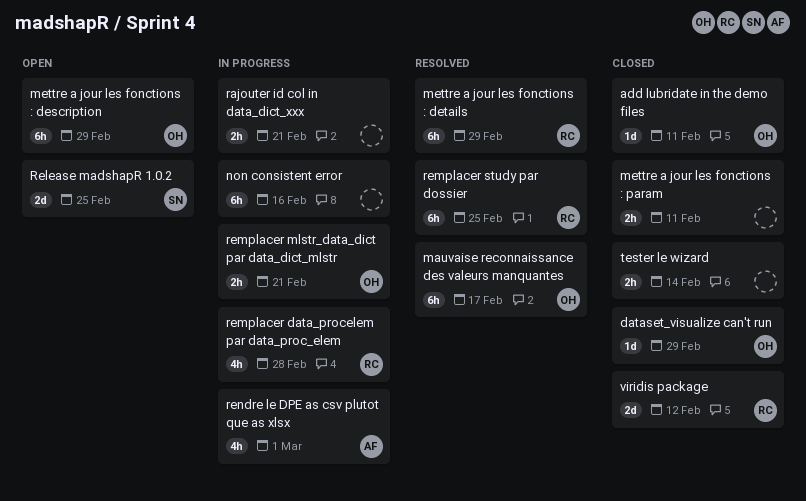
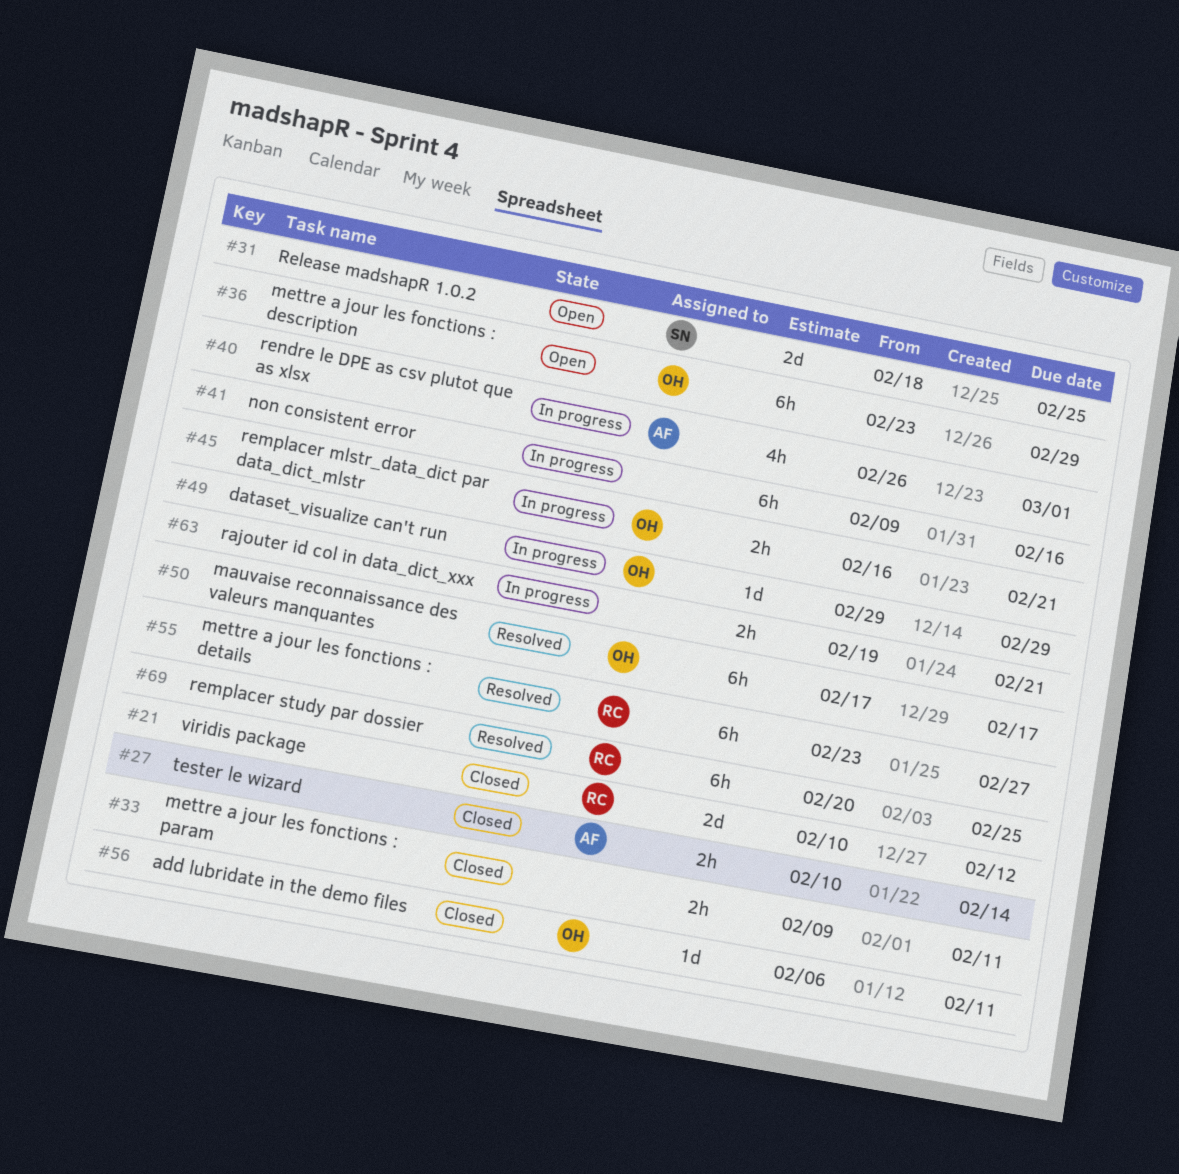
dataset_visualize can't run, status: Closed -> In progress
mettre a jour les fonctions : details, due: Feb 29 -> Feb 27
remplacer data_procelem par data_proc_elem: present -> none
tester le wizard, owner: none -> AF

